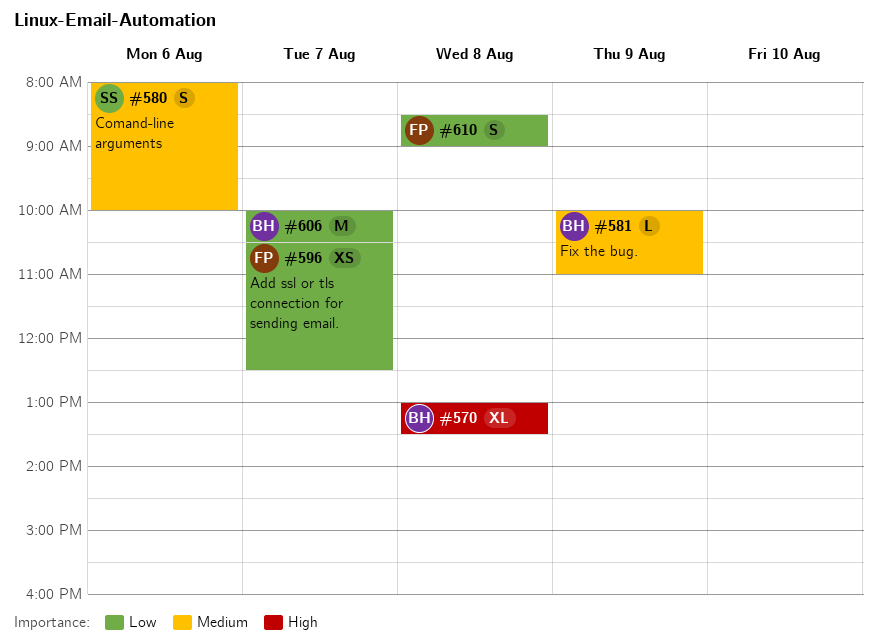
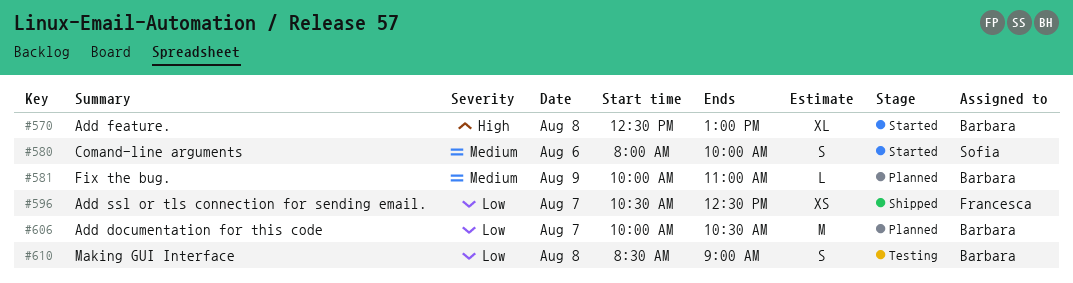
#570, begins: 13:00 -> 12:30
#570, ends: 13:30 -> 13:00
#610, owner: Francesca -> Barbara

